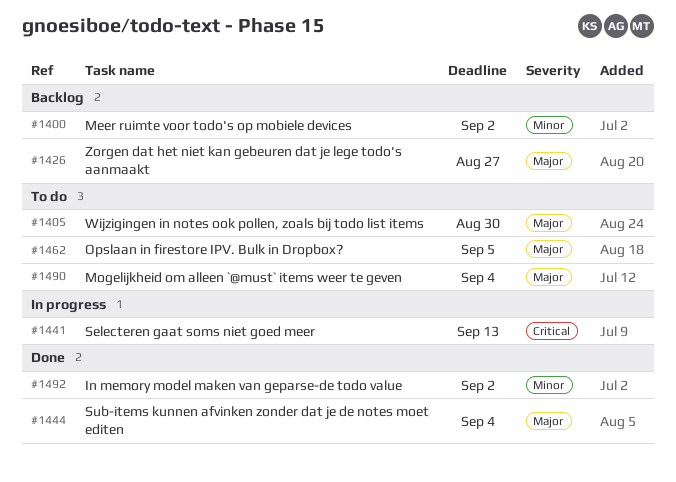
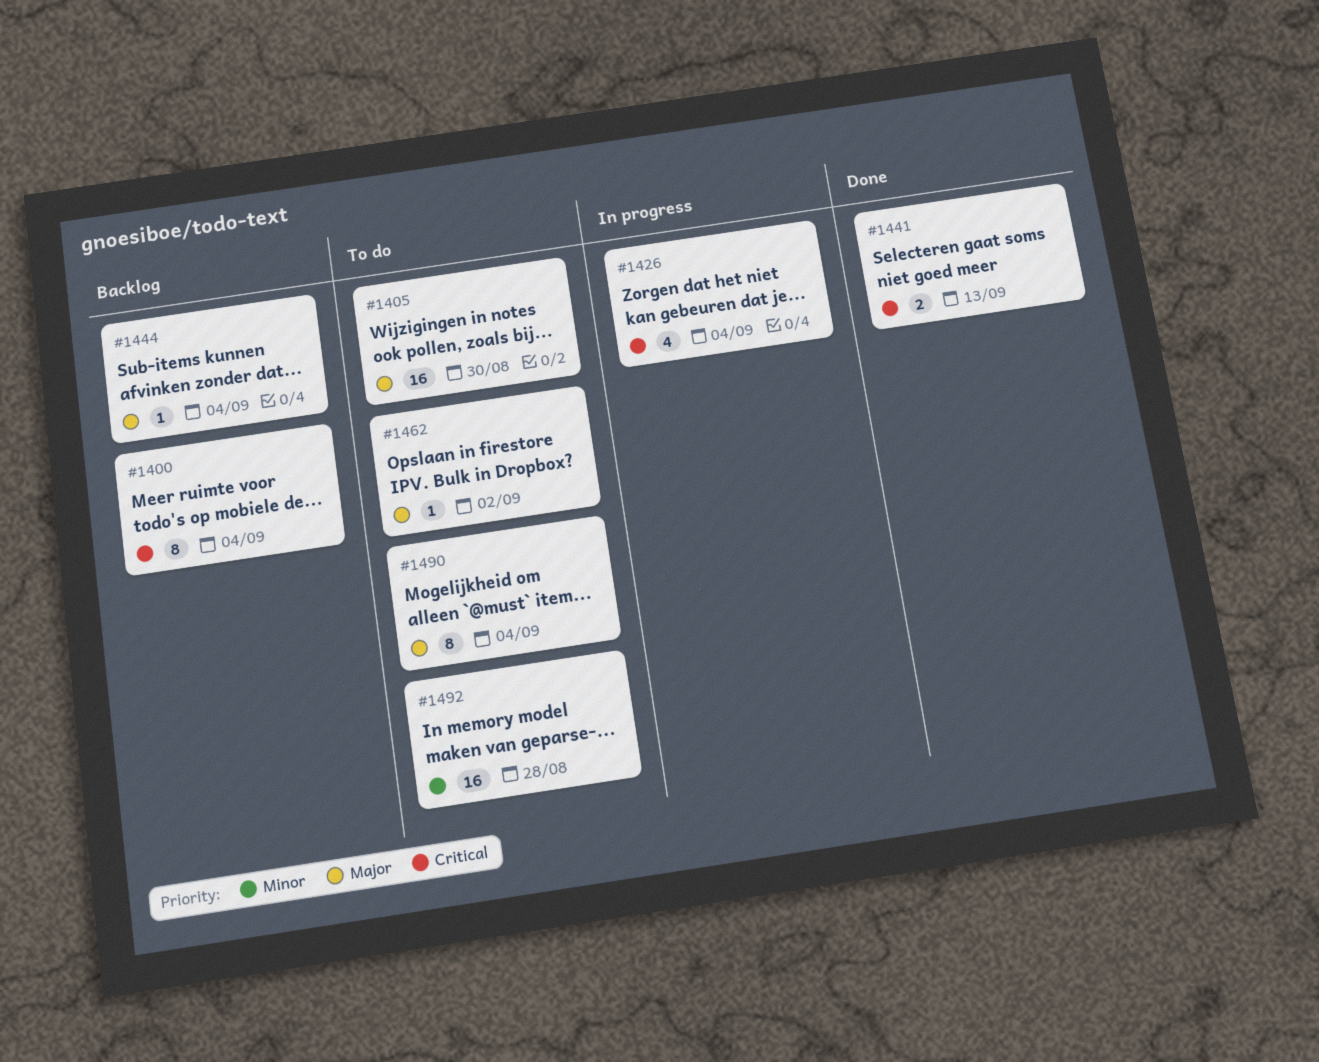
#1400, priority: Minor -> Critical
#1400, due: Sep 2 -> Sep 4
#1426, status: Backlog -> In progress
#1426, priority: Major -> Critical
#1426, due: Aug 27 -> Sep 4
#1441, status: In progress -> Done
#1444, status: Done -> Backlog
#1462, due: Sep 5 -> Sep 2
#1492, status: Done -> To do
#1492, due: Sep 2 -> Aug 28

